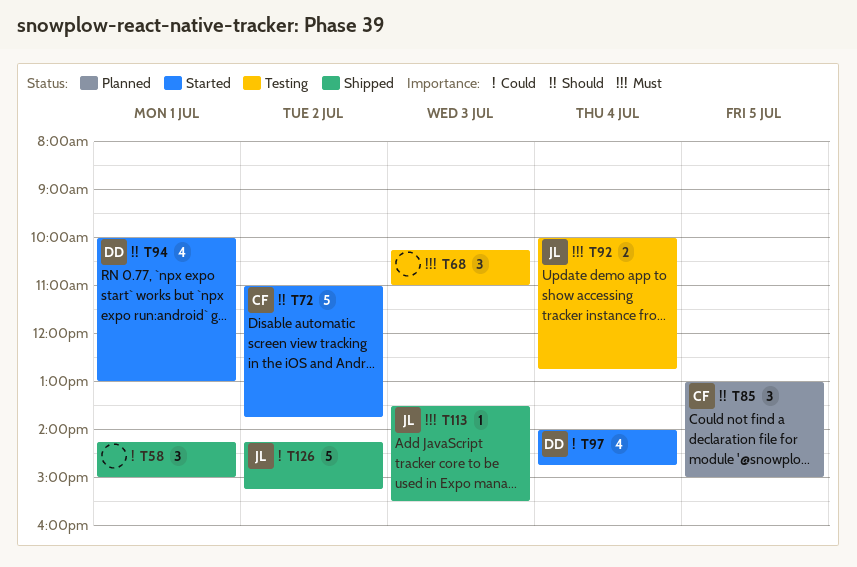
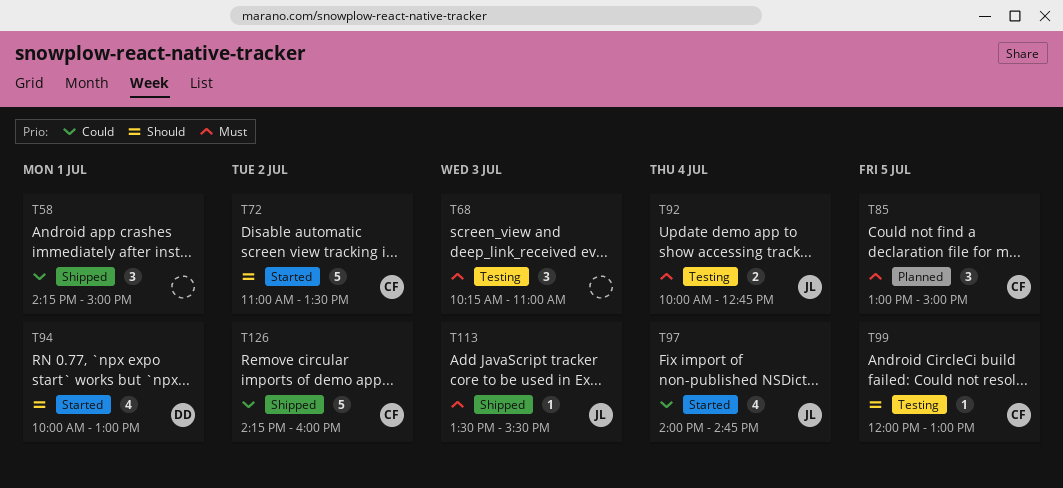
T72, ends: 13:45 -> 13:30
T85, priority: Should -> Must
T97, owner: DD -> JL
T99: none -> present
T126, owner: JL -> CF
T126, ends: 15:15 -> 16:00

